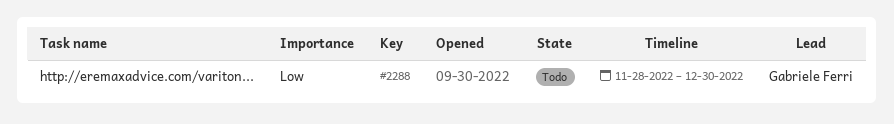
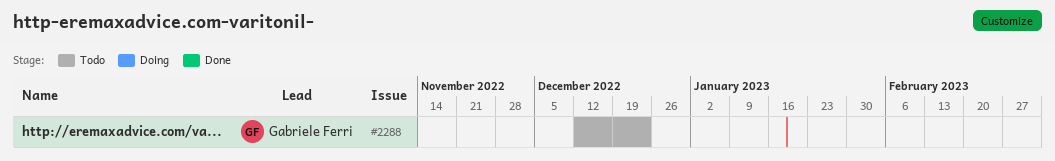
#2288, start: Nov 28 -> Dec 12
#2288, due: Dec 30 -> Dec 23

